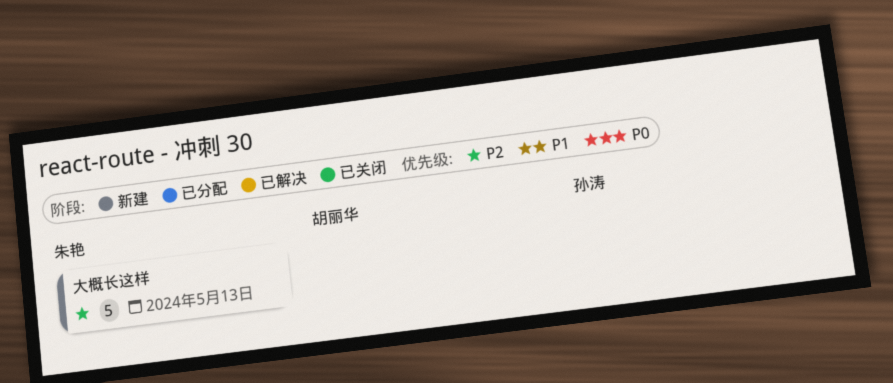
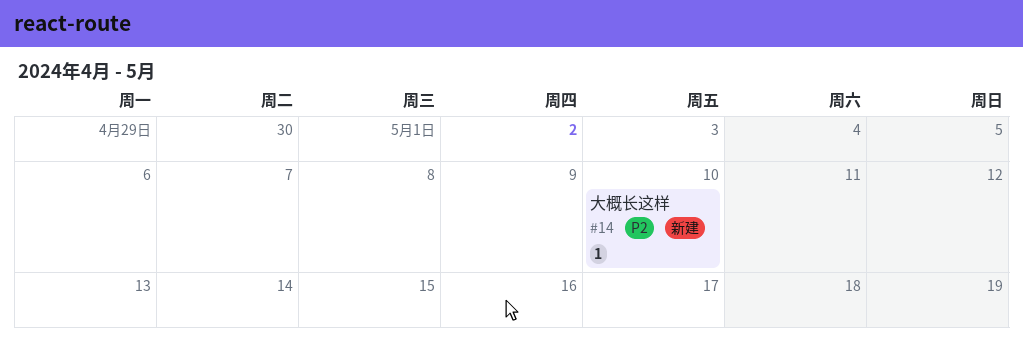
大概长这样, estimate: 5 -> 1
大概长这样, due: May 13 -> May 10

